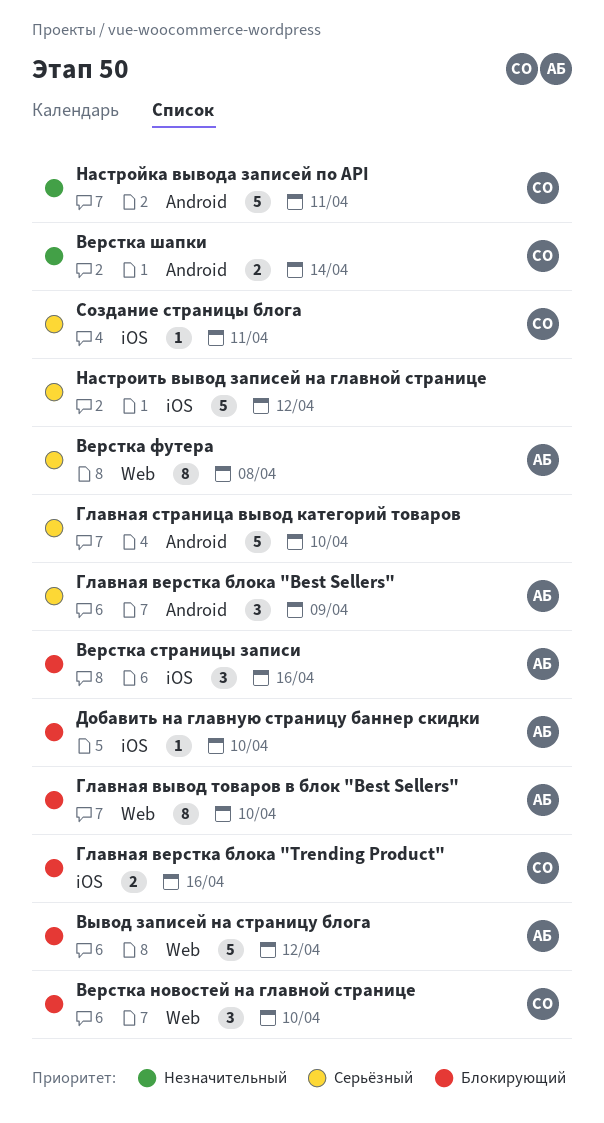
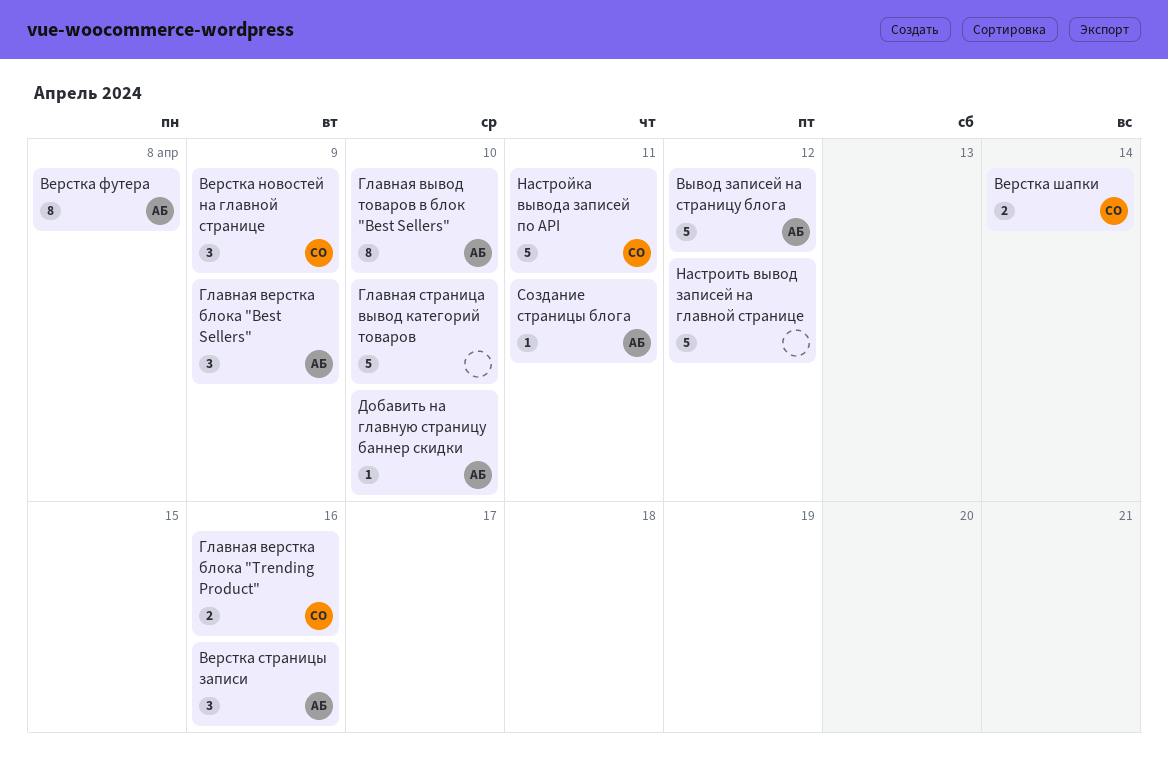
Верстка новостей на главной странице, due: Apr 10 -> Apr 9
Создание страницы блога, owner: СО -> АБ

